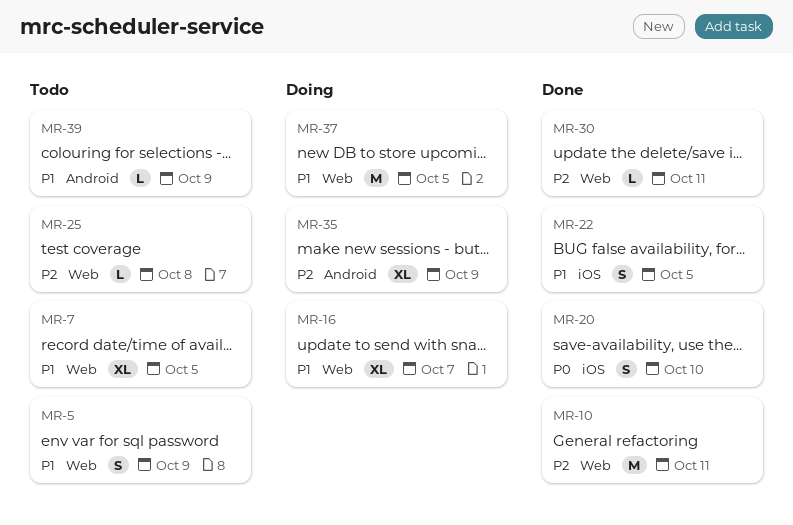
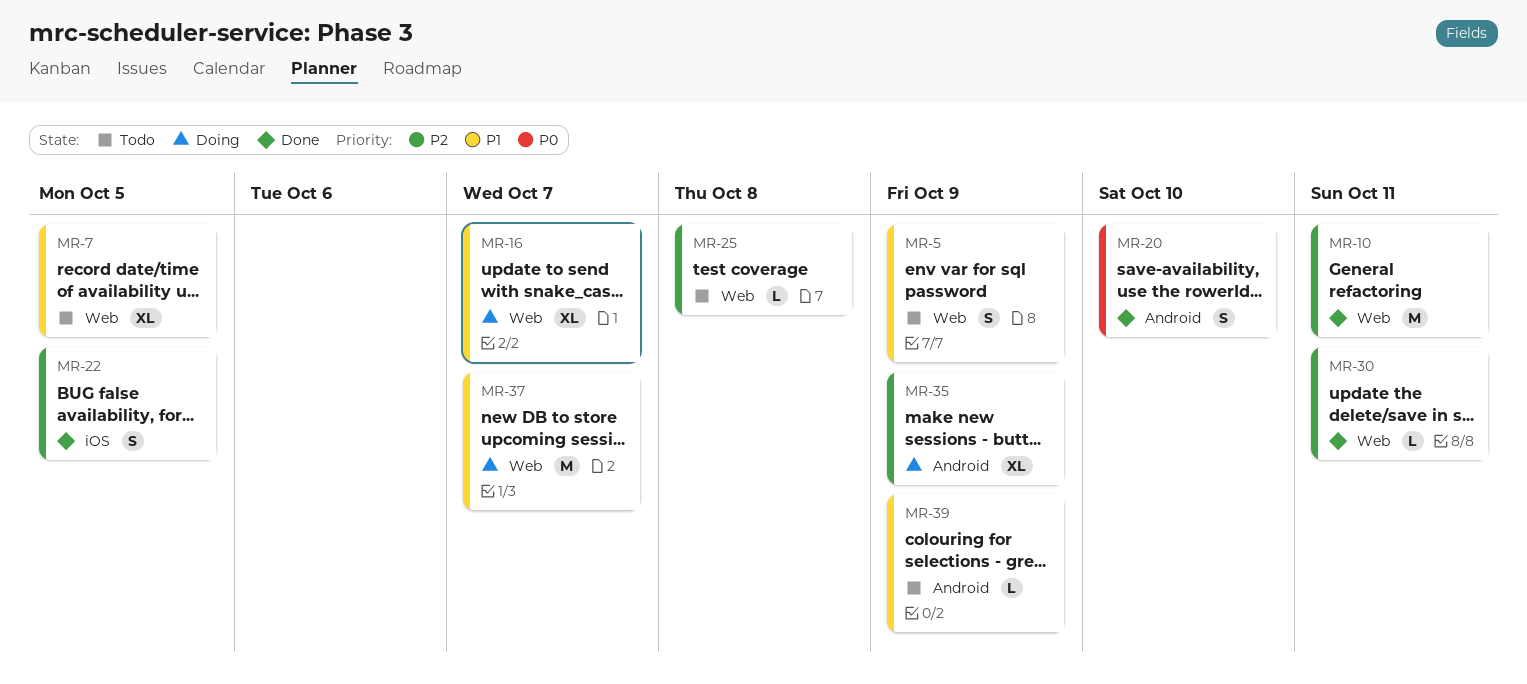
MR-20, label: iOS -> Android
MR-22, priority: P1 -> P2
MR-37, due: Oct 5 -> Oct 7

